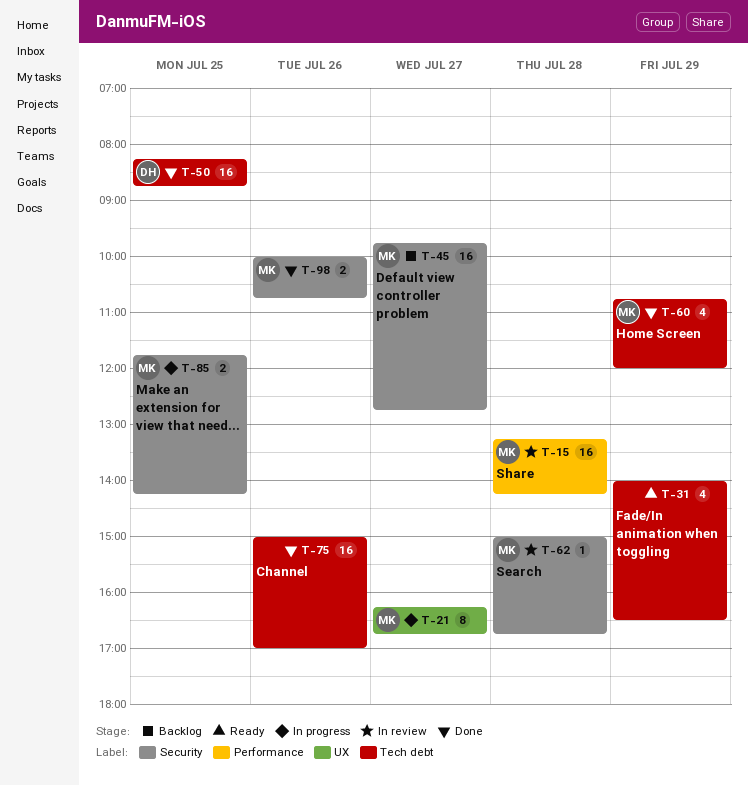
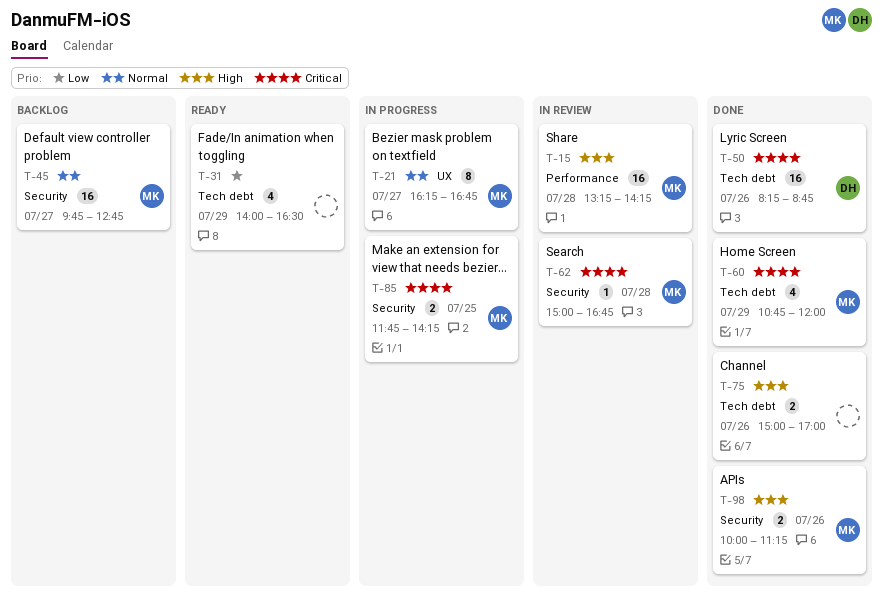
T-50, day: Jul 25 -> Jul 26
T-75, estimate: 16 -> 2
T-98, ends: 10:45 -> 11:15

